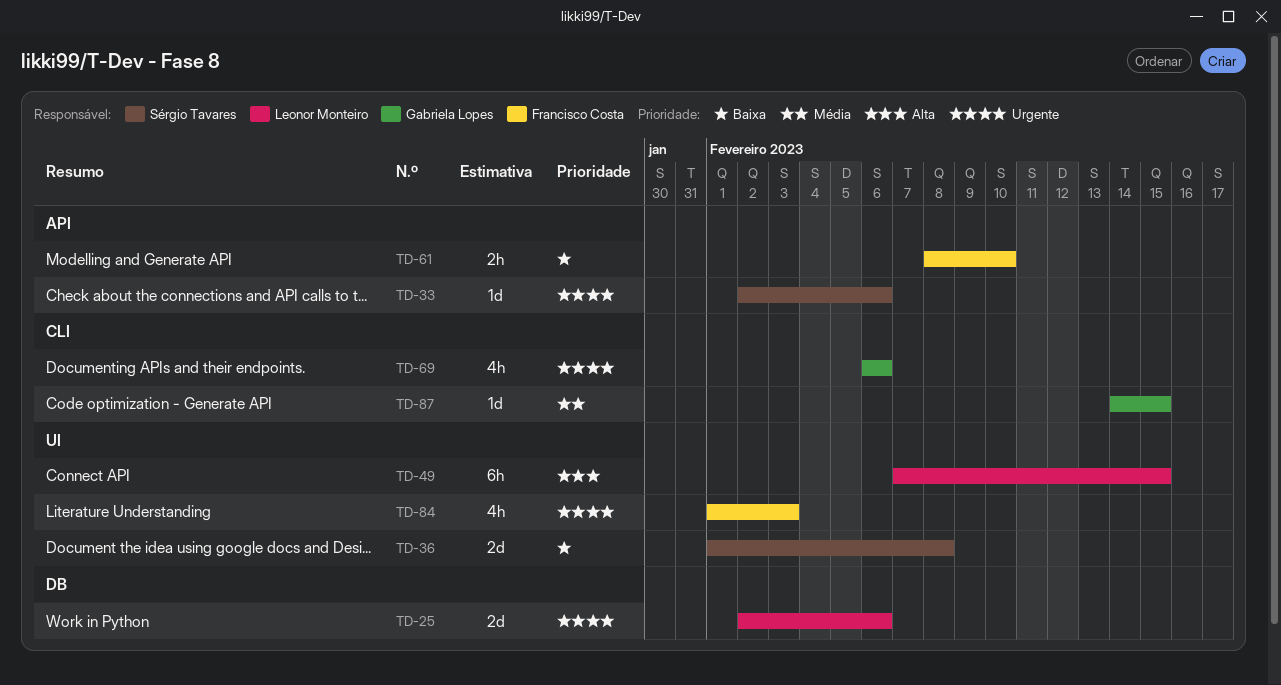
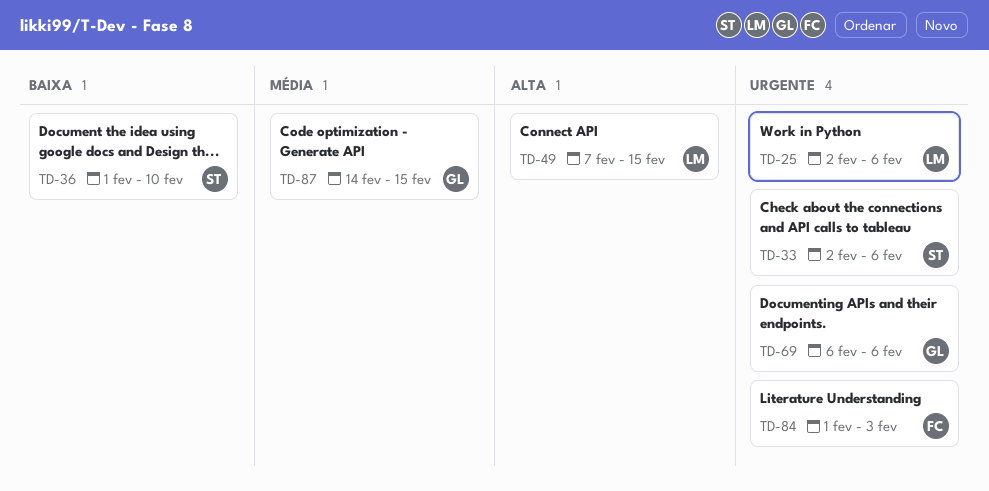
TD-36, due: Feb 8 -> Feb 10
TD-61: present -> none

